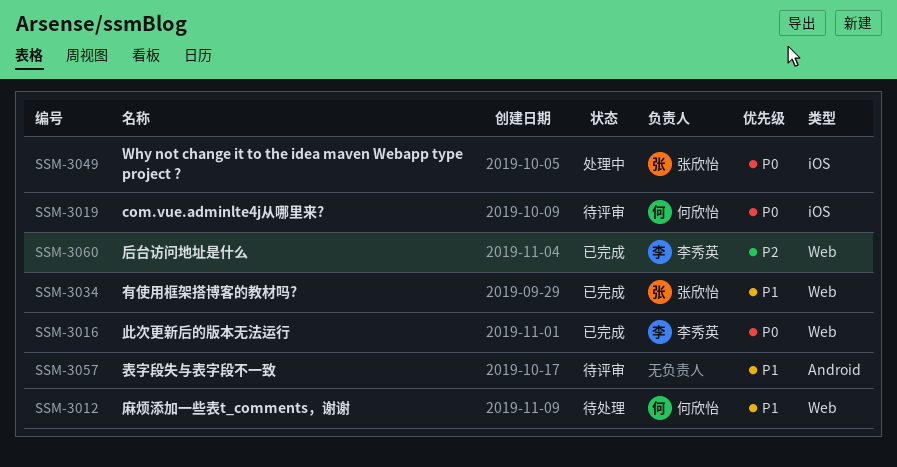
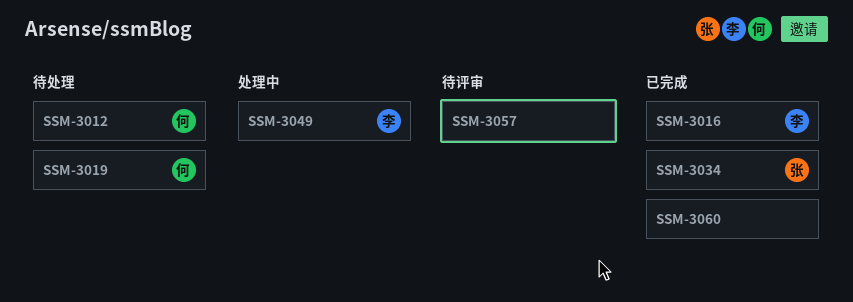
SSM-3019, status: 待评审 -> 待处理
SSM-3049, owner: 张欣怡 -> 李秀英
SSM-3060, owner: 李秀英 -> none

